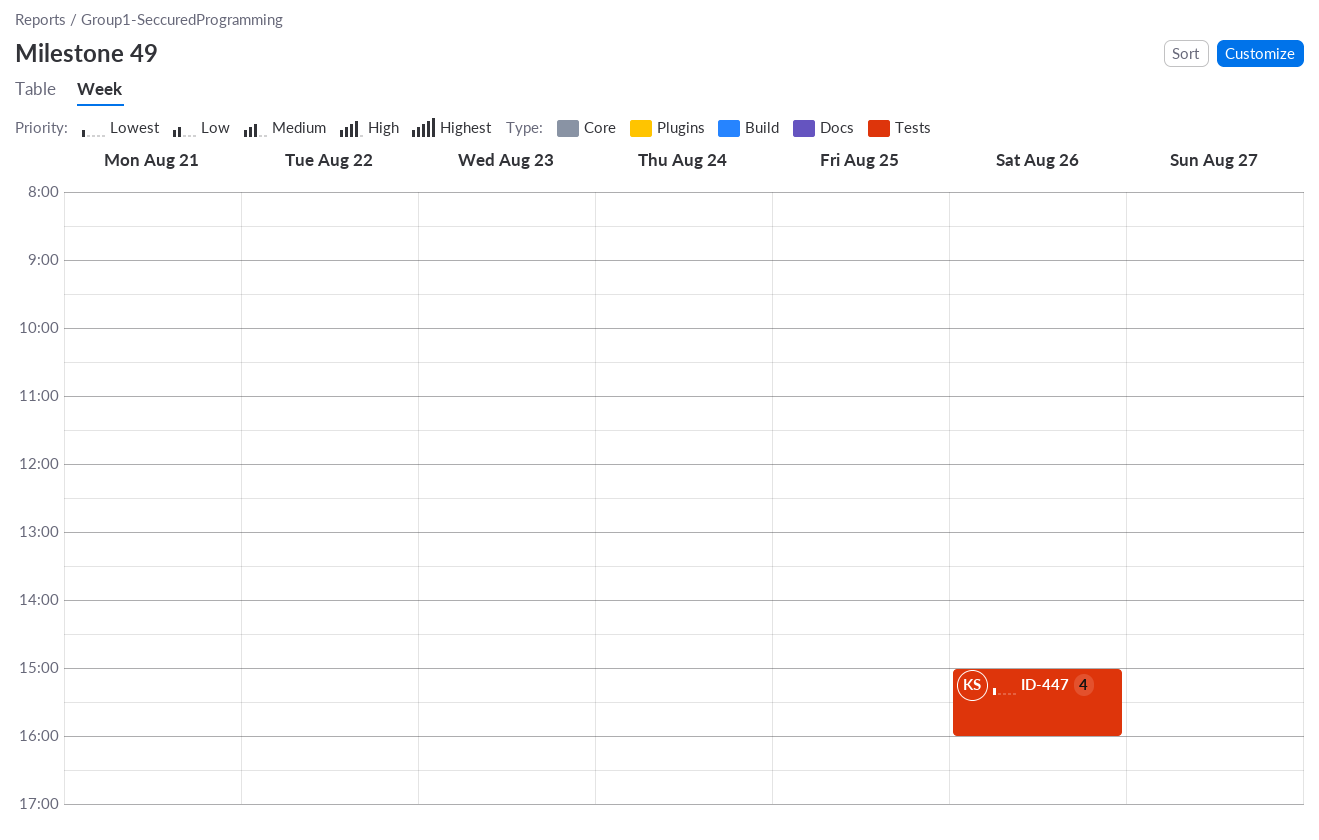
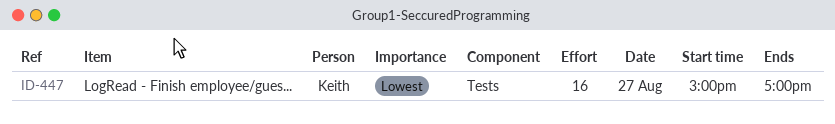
ID-447, estimate: 4 -> 16
ID-447, day: Aug 26 -> Aug 27
ID-447, ends: 16:00 -> 17:00

